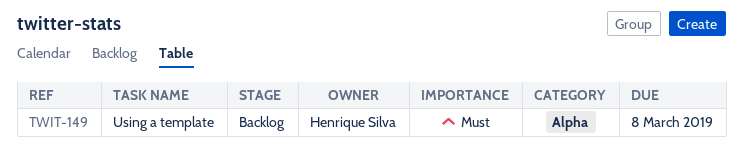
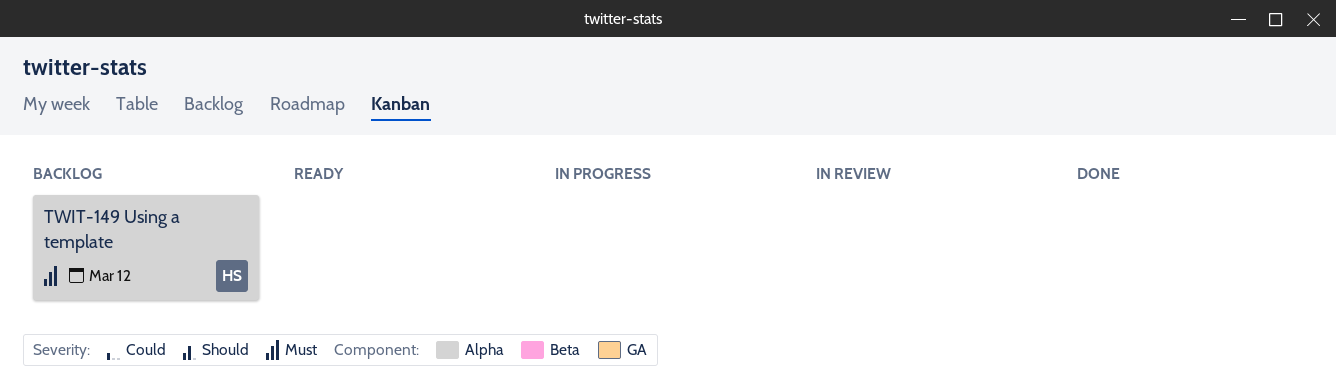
TWIT-149, due: Mar 8 -> Mar 12

